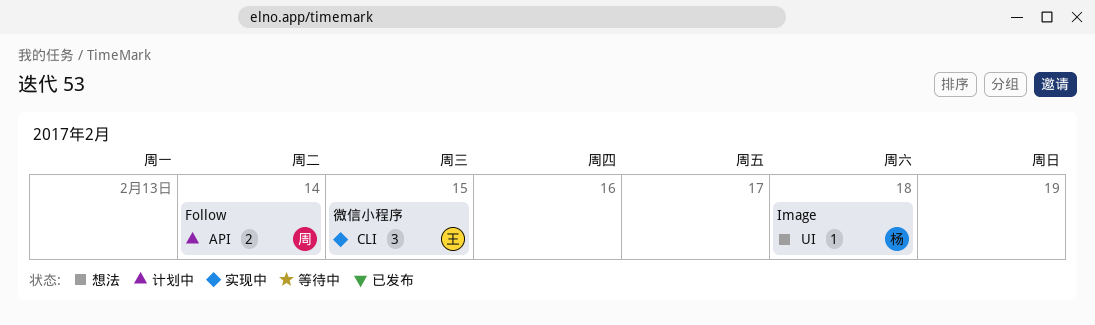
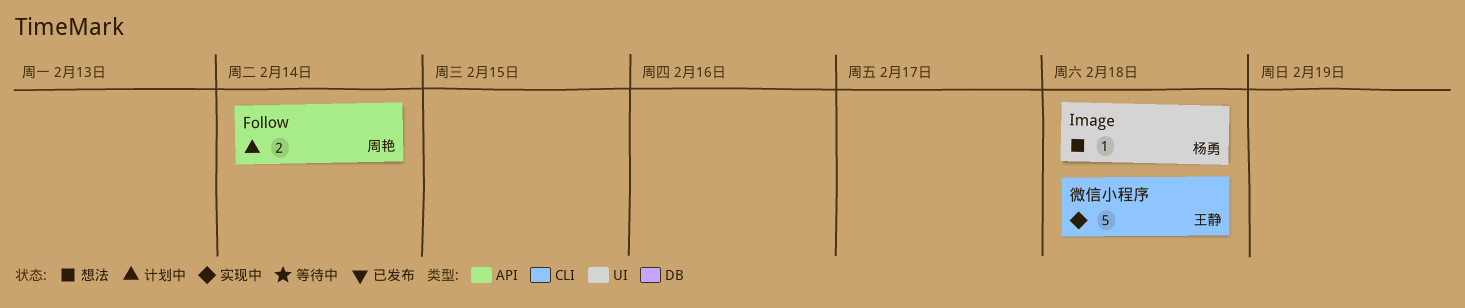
微信小程序, estimate: 3 -> 5
微信小程序, due: Feb 15 -> Feb 18

